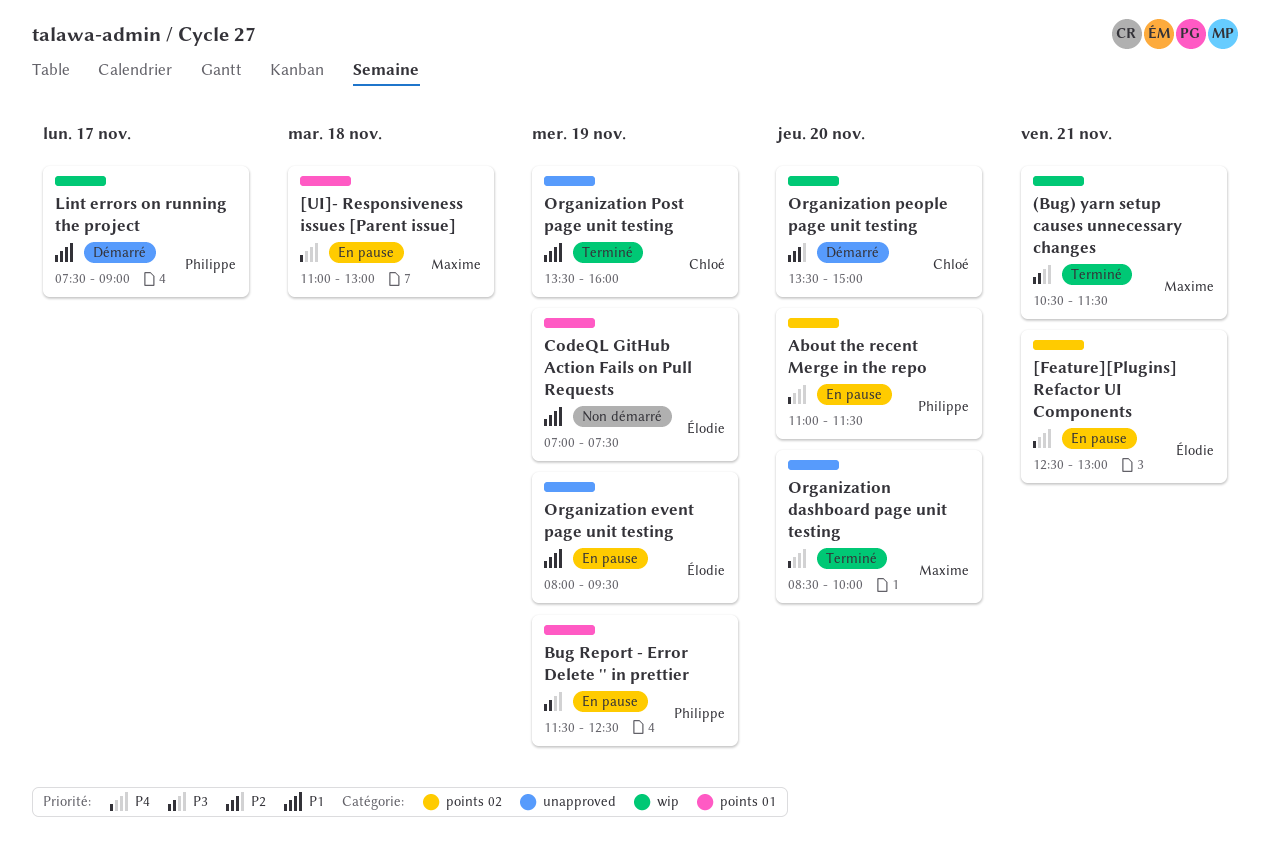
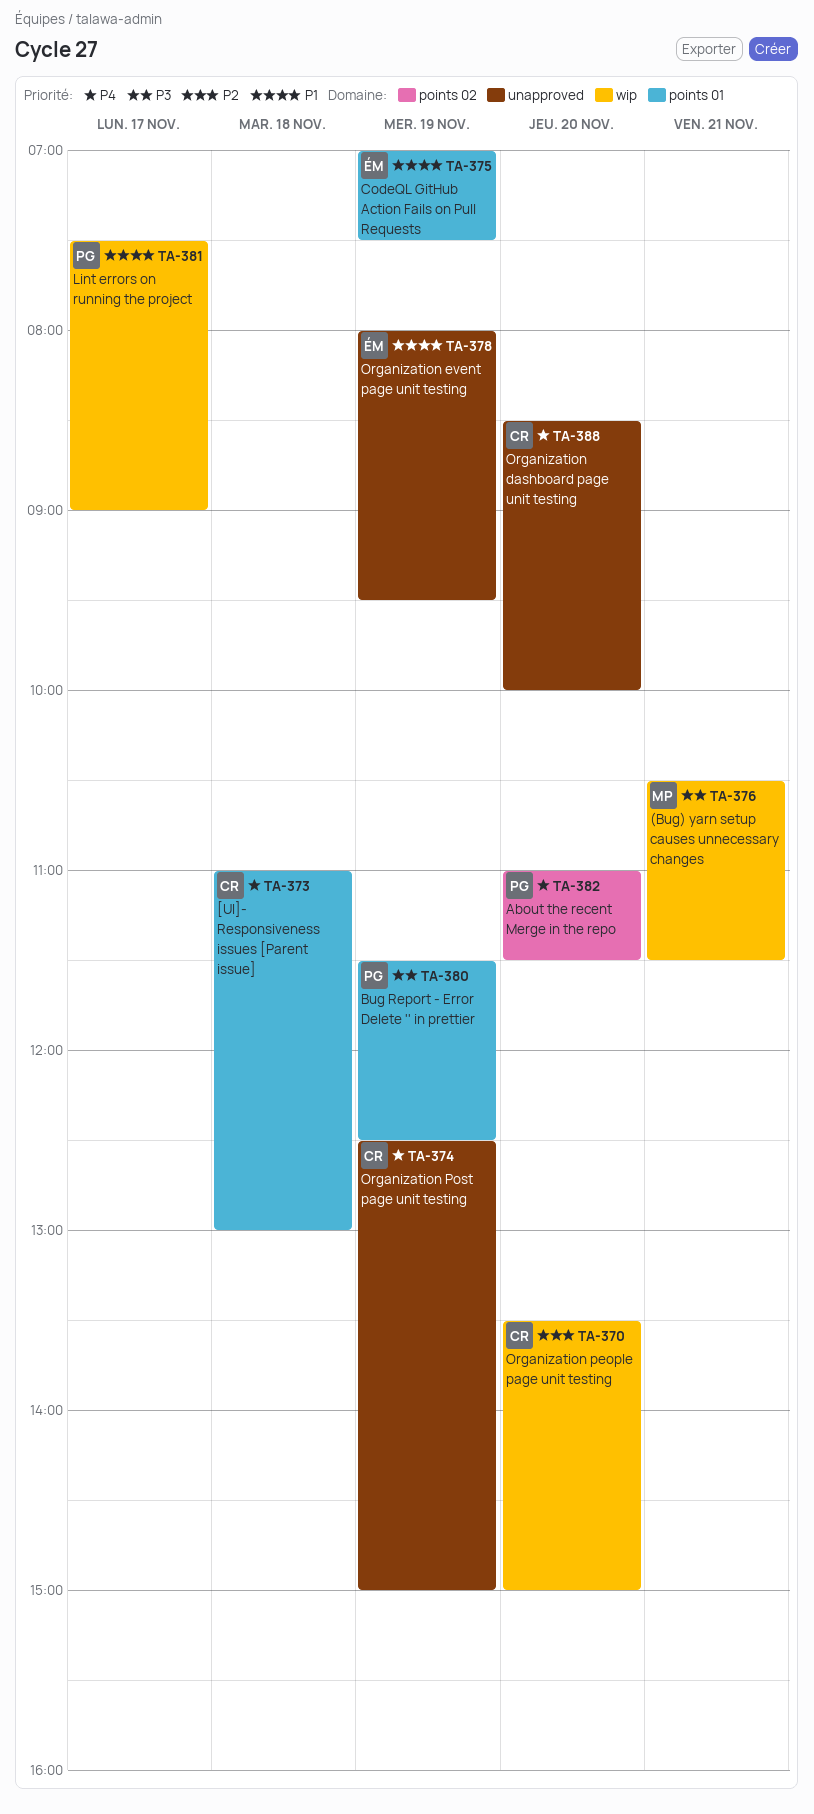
[Feature][Plugins] Refactor UI Components: present -> none
[UI]- Responsiveness issues [Parent issue], owner: Maxime -> Chloé
Organization dashboard page unit testing, owner: Maxime -> Chloé
Organization Post page unit testing, priority: P1 -> P4
Organization Post page unit testing, begins: 13:30 -> 12:30
Organization Post page unit testing, ends: 16:00 -> 15:00

